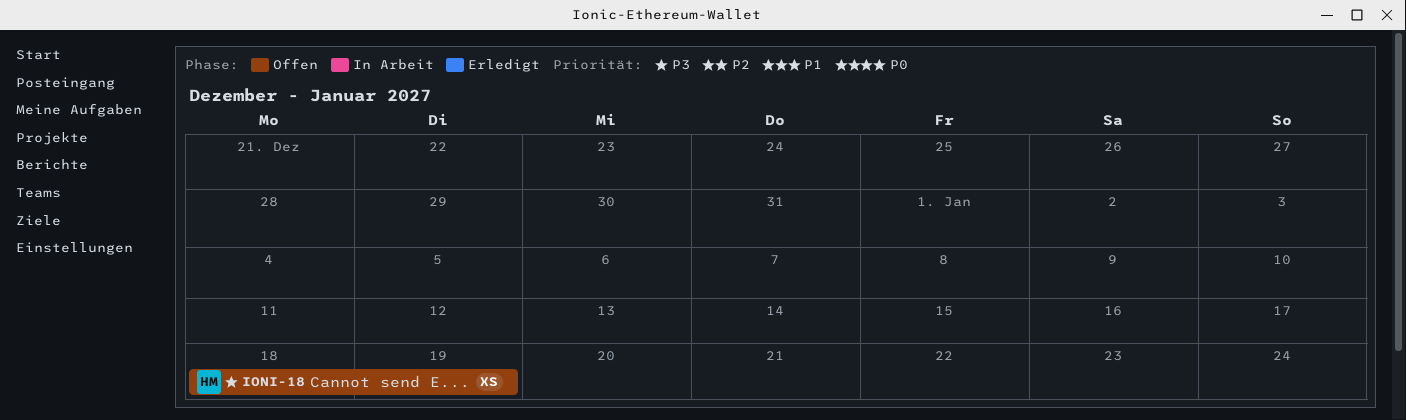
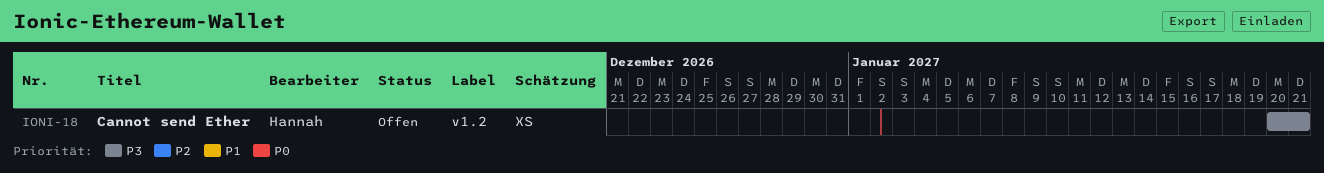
IONI-18, start: Jan 18 -> Jan 20
IONI-18, due: Jan 19 -> Jan 21

